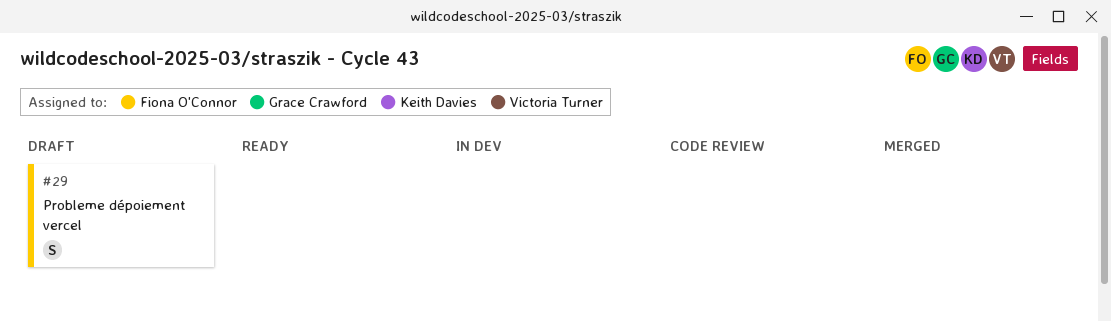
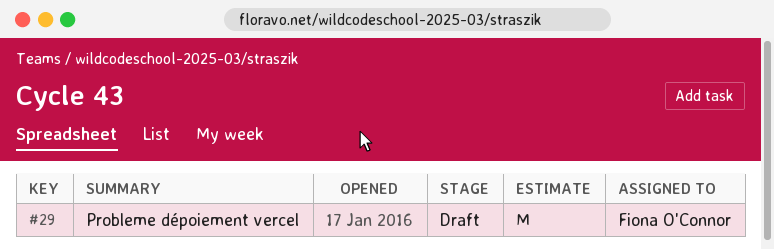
#29, estimate: S -> M

